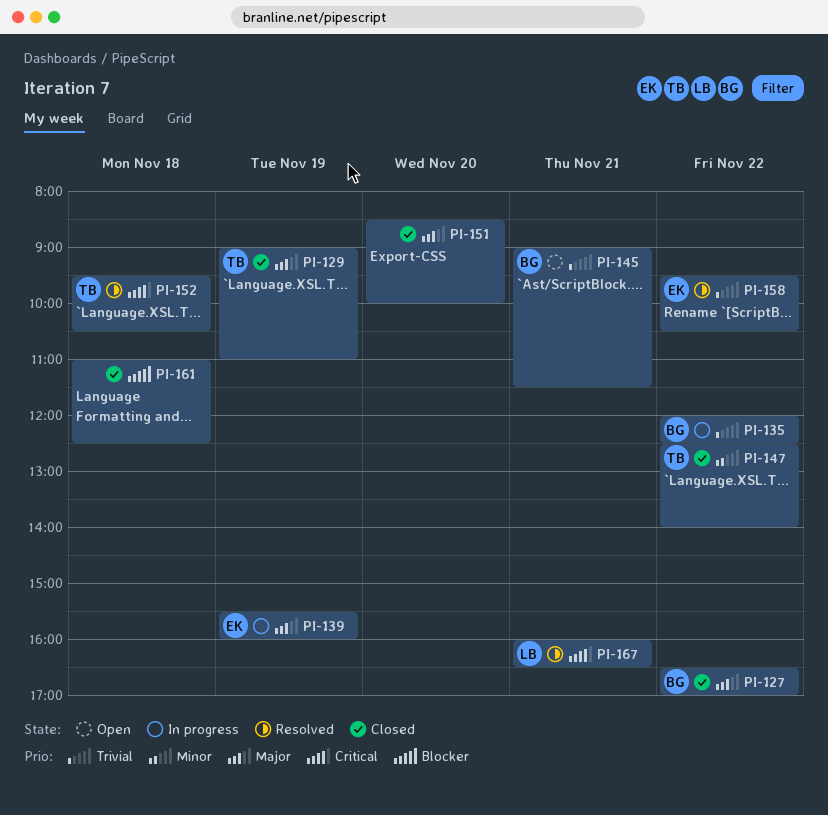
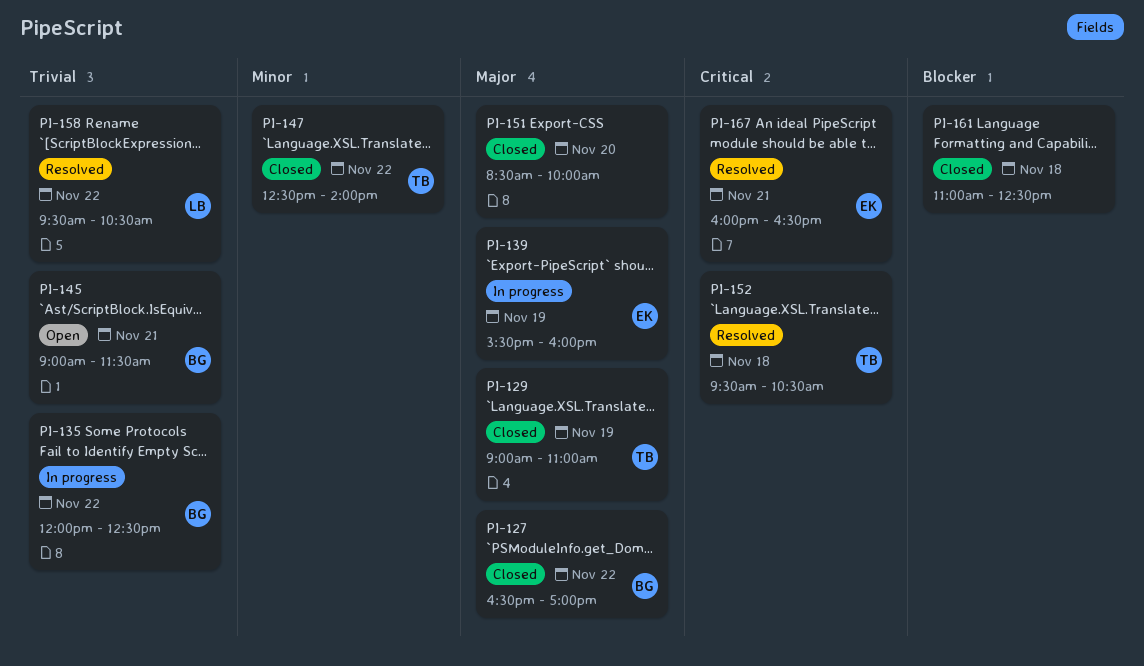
PI-158, owner: EK -> LB
PI-167, owner: LB -> EK

